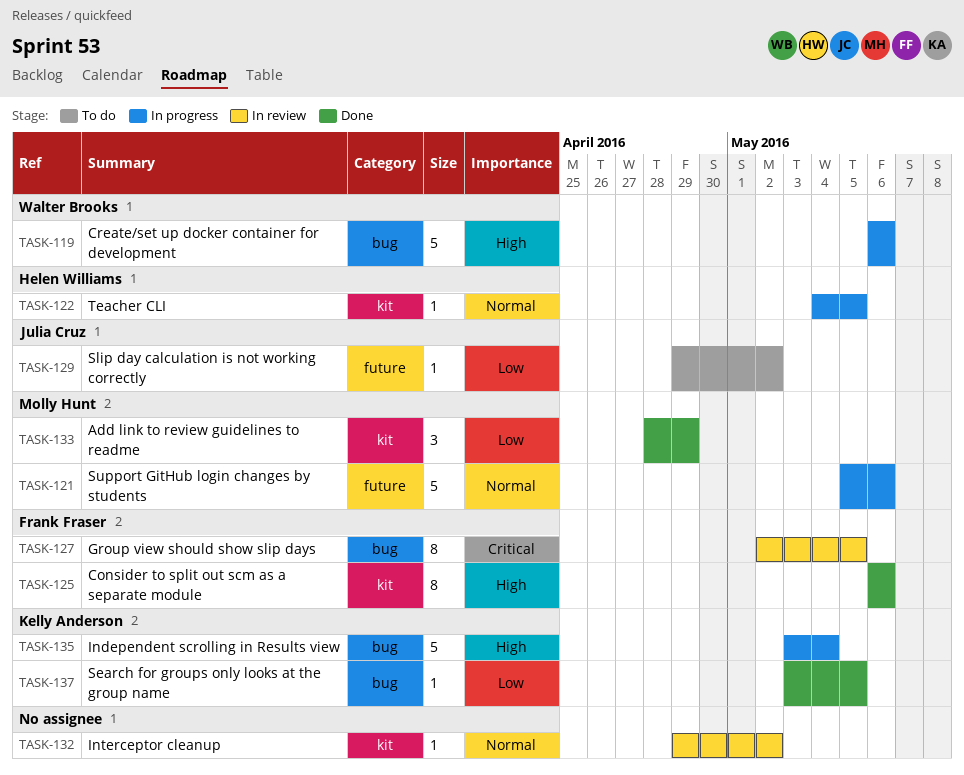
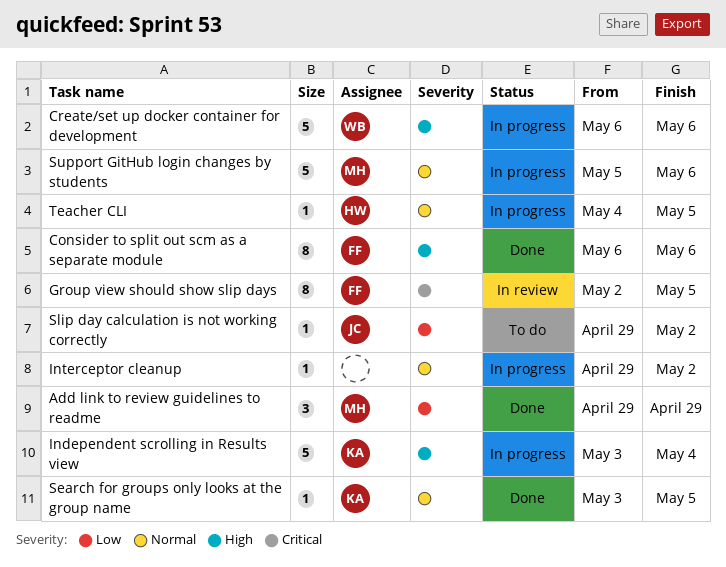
Add link to review guidelines to readme, start: Apr 28 -> Apr 29
Interceptor cleanup, status: In review -> In progress
Search for groups only looks at the group name, priority: Low -> Normal

